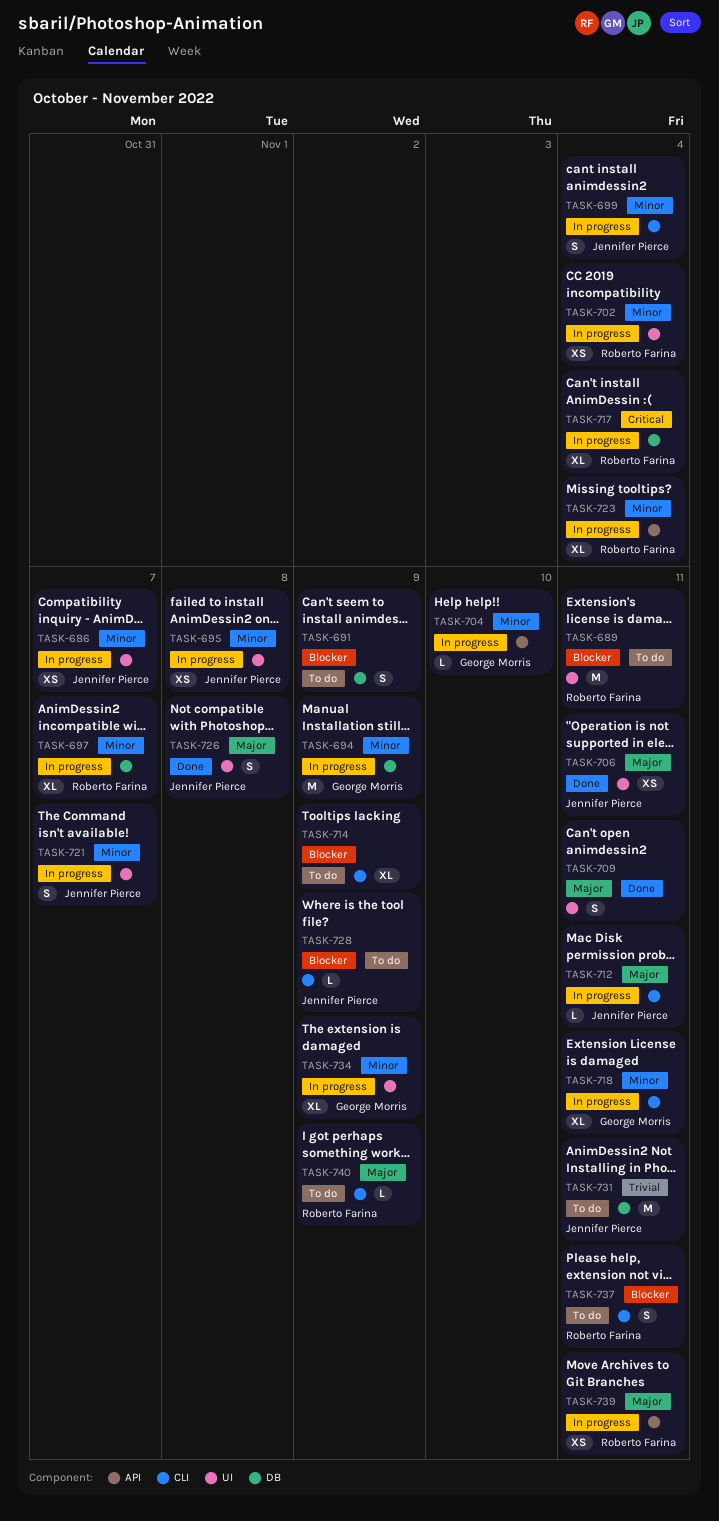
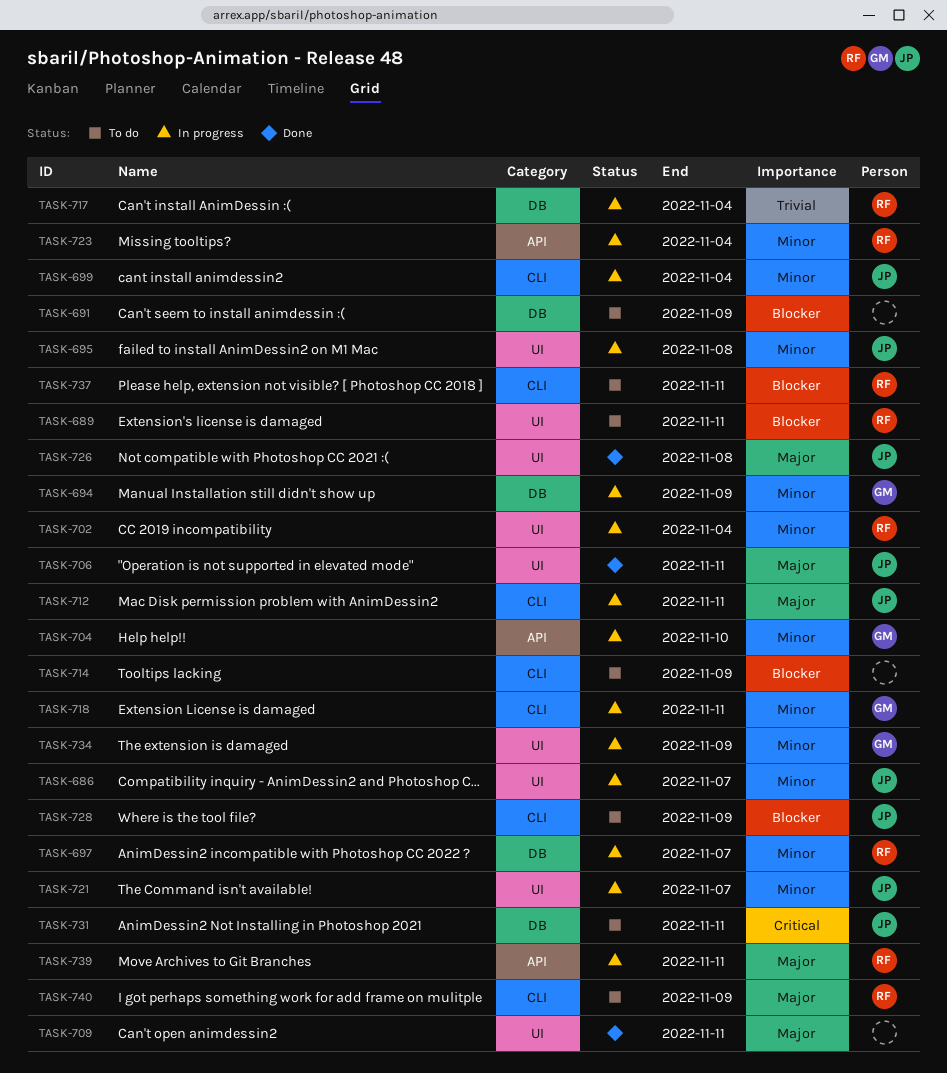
TASK-717, priority: Critical -> Trivial
TASK-731, priority: Trivial -> Critical

